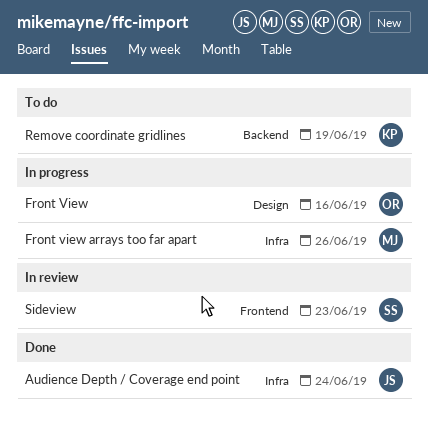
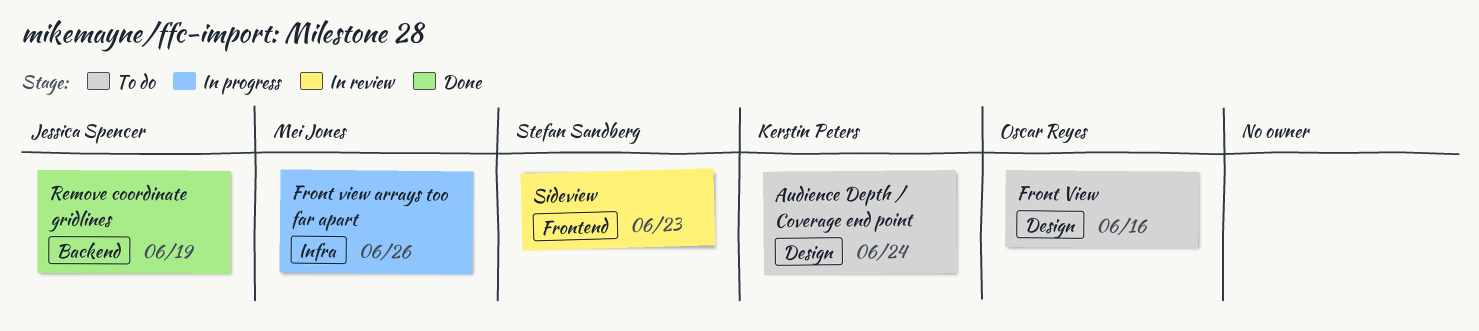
Audience Depth / Coverage end point, status: Done -> To do
Audience Depth / Coverage end point, owner: Jessica Spencer -> Kerstin Peters
Audience Depth / Coverage end point, label: Infra -> Design
Front View, status: In progress -> To do
Remove coordinate gridlines, status: To do -> Done
Remove coordinate gridlines, owner: Kerstin Peters -> Jessica Spencer

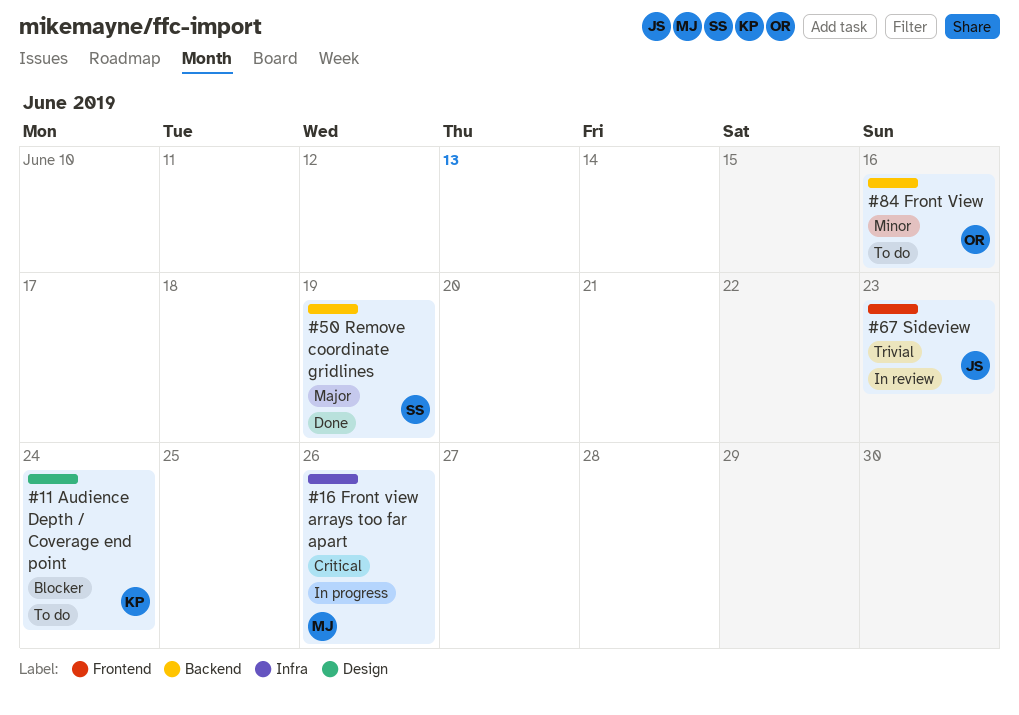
Front View, label: Design -> Backend
Remove coordinate gridlines, owner: Jessica Spencer -> Stefan Sandberg
Sideview, owner: Stefan Sandberg -> Jessica Spencer

